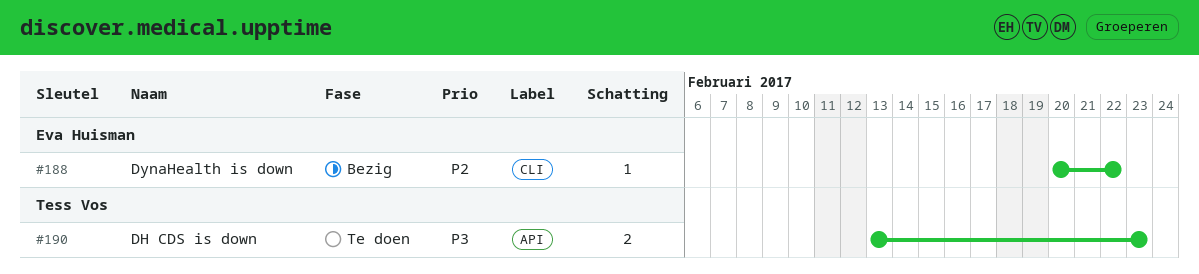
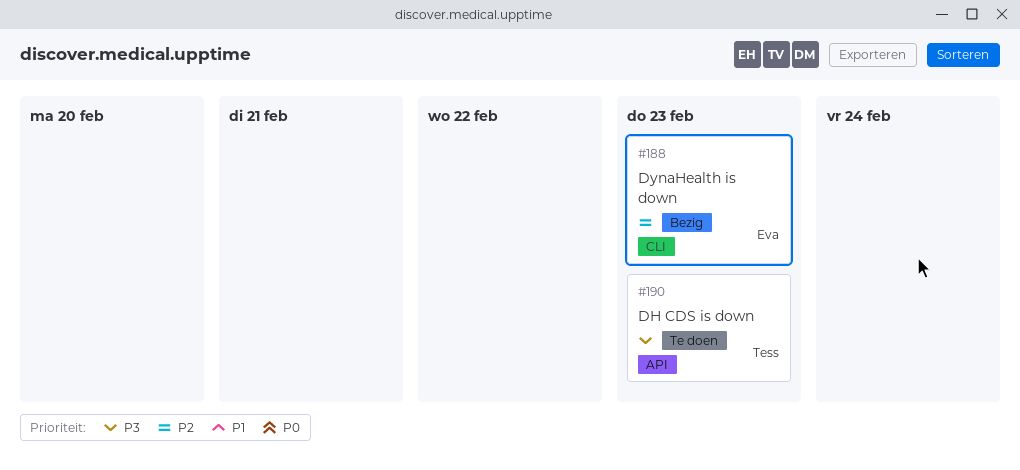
#188, due: Feb 22 -> Feb 23

